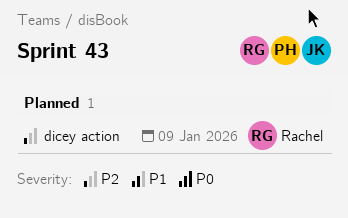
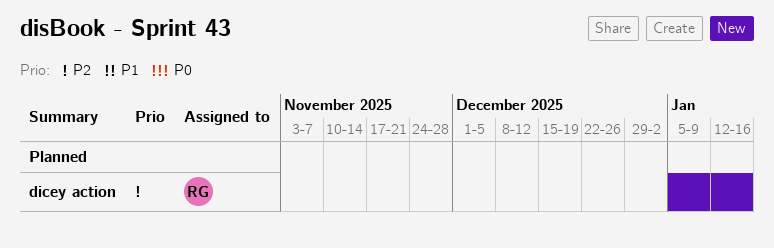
dicey action, due: Jan 9 -> Jan 16

